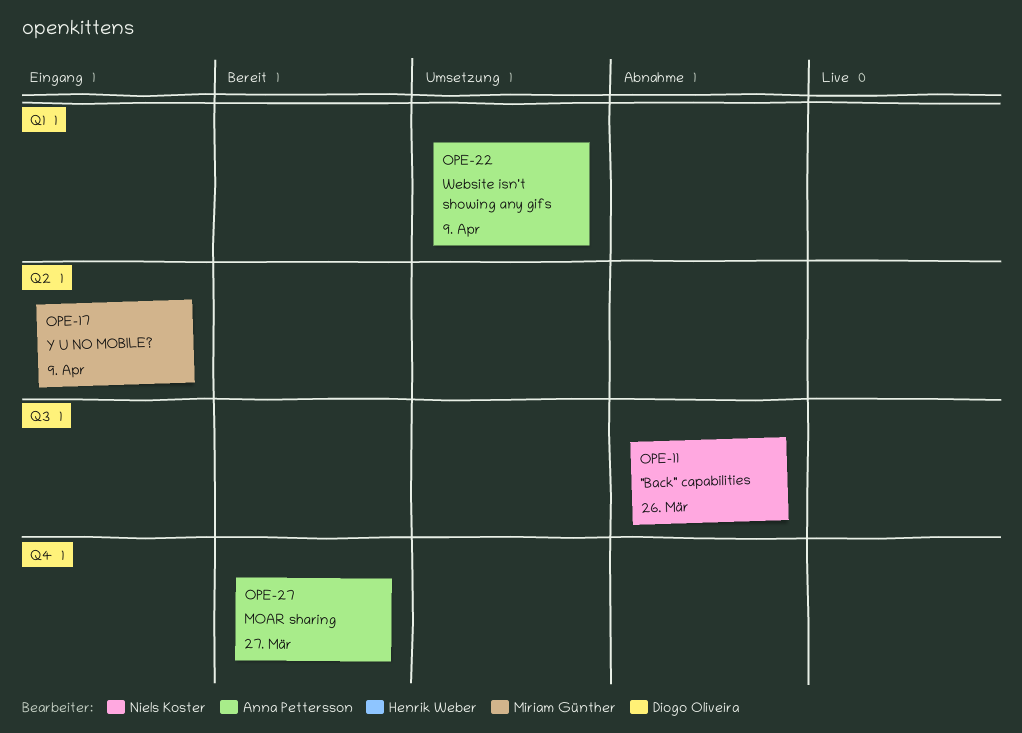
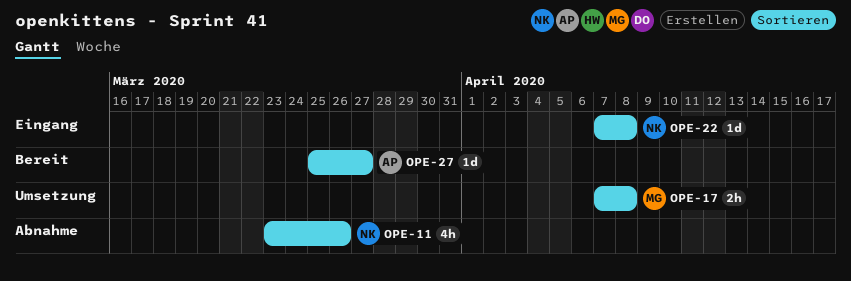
OPE-17, status: Eingang -> Umsetzung
OPE-17, due: Apr 9 -> Apr 8
OPE-22, status: Umsetzung -> Eingang
OPE-22, owner: Anna Pettersson -> Niels Koster
OPE-22, due: Apr 9 -> Apr 8

